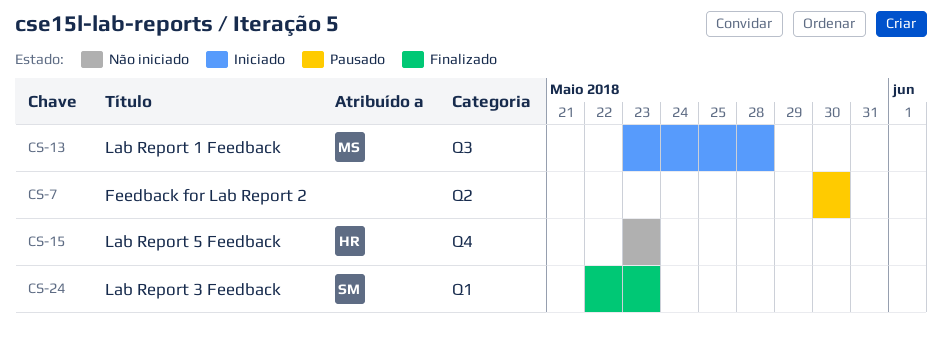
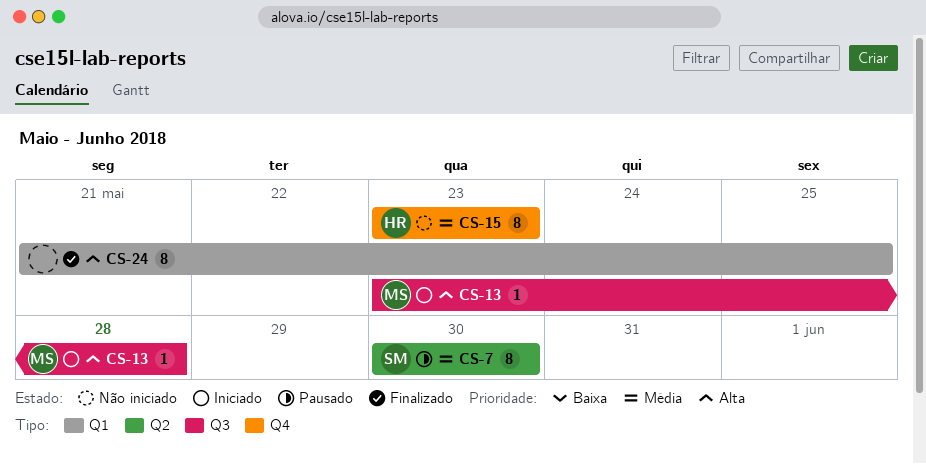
CS-7, owner: none -> SM
CS-24, owner: SM -> none
CS-24, start: May 22 -> May 21
CS-24, due: May 23 -> May 25

